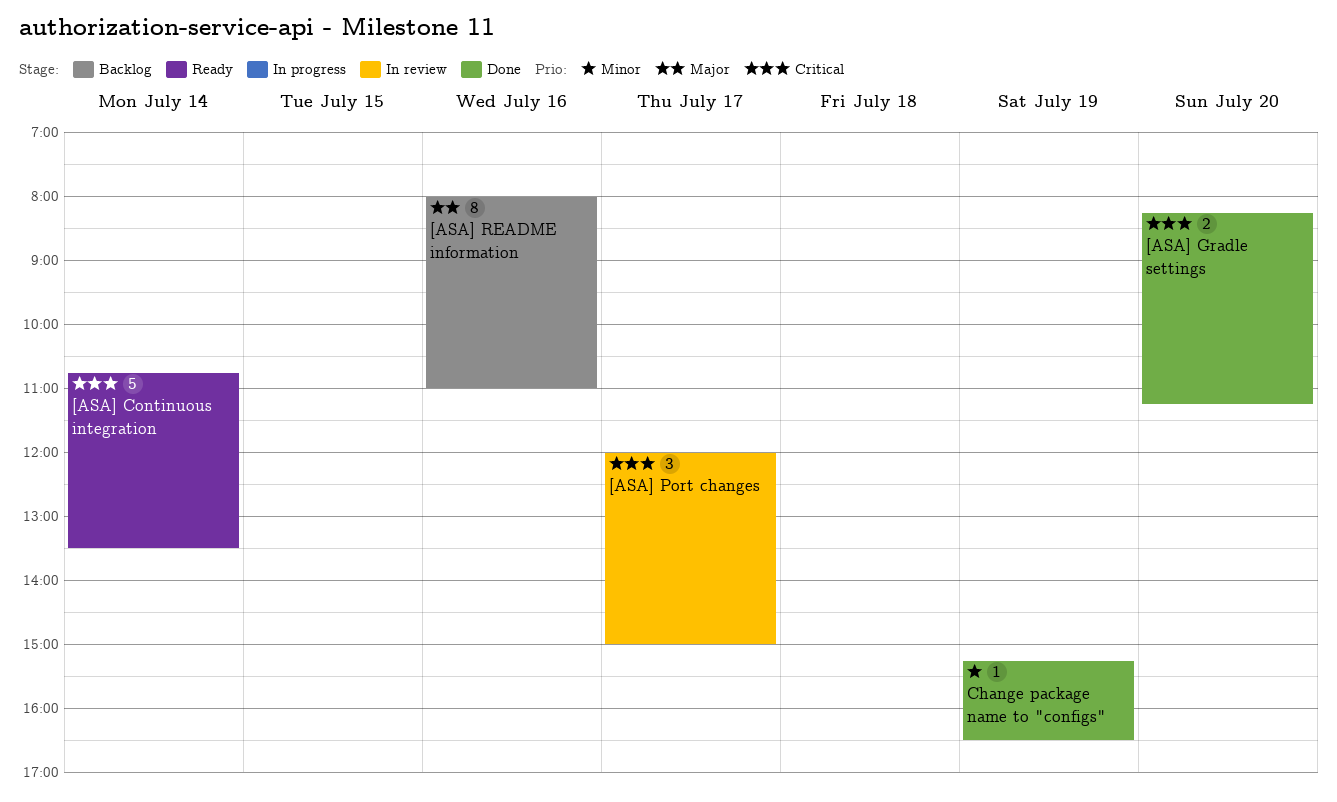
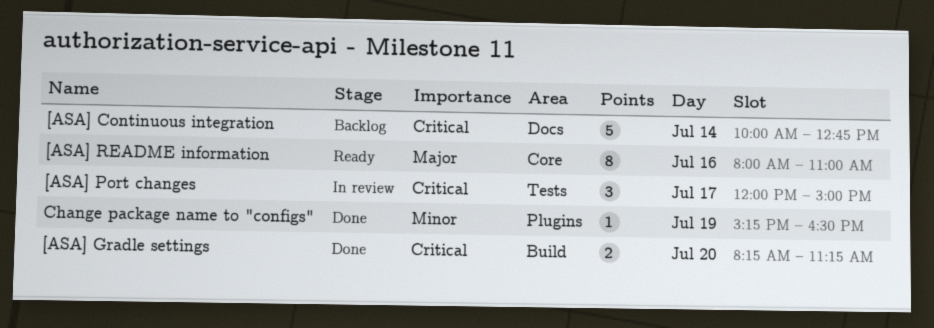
[ASA] Continuous integration, status: Ready -> Backlog
[ASA] Continuous integration, begins: 10:45 -> 10:00
[ASA] Continuous integration, ends: 13:30 -> 12:45
[ASA] README information, status: Backlog -> Ready

